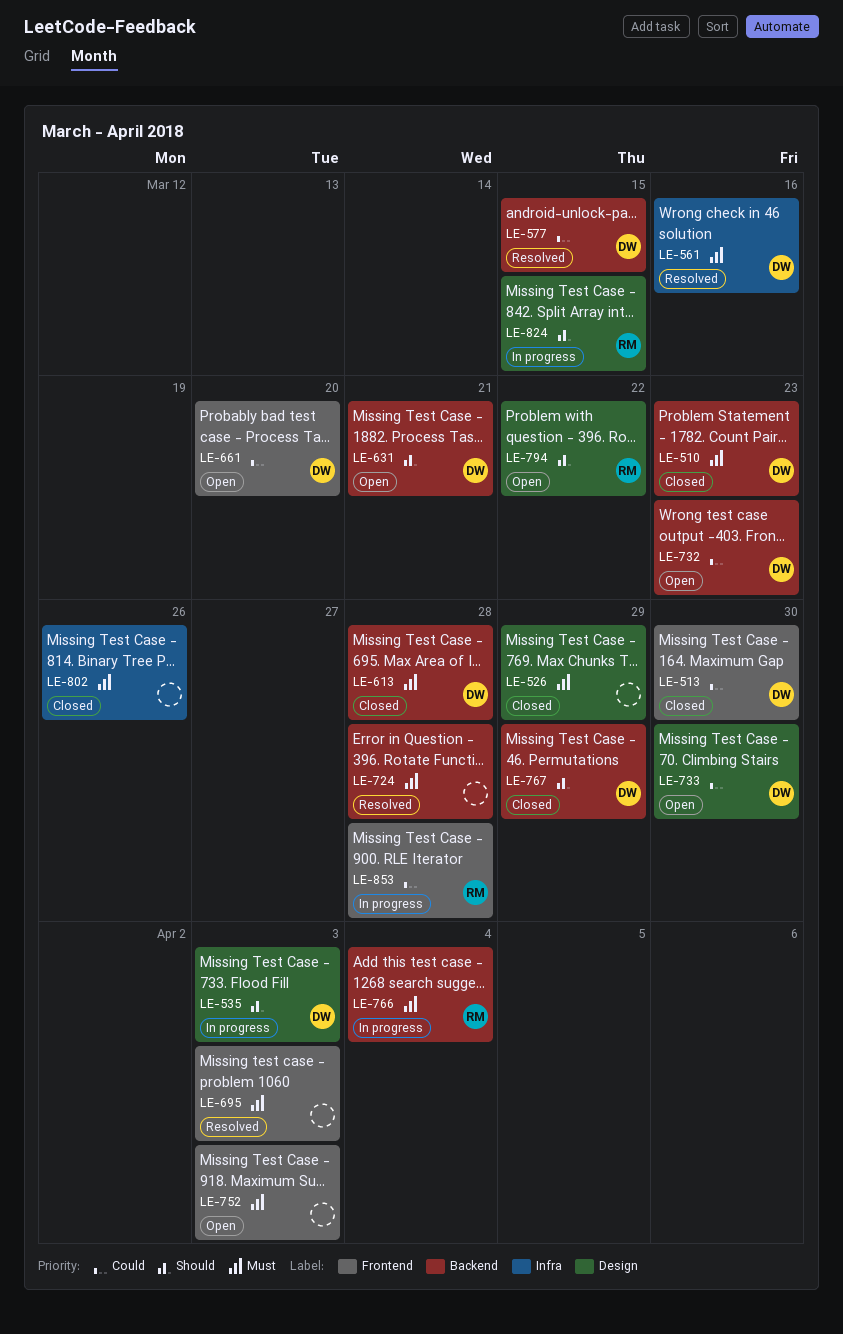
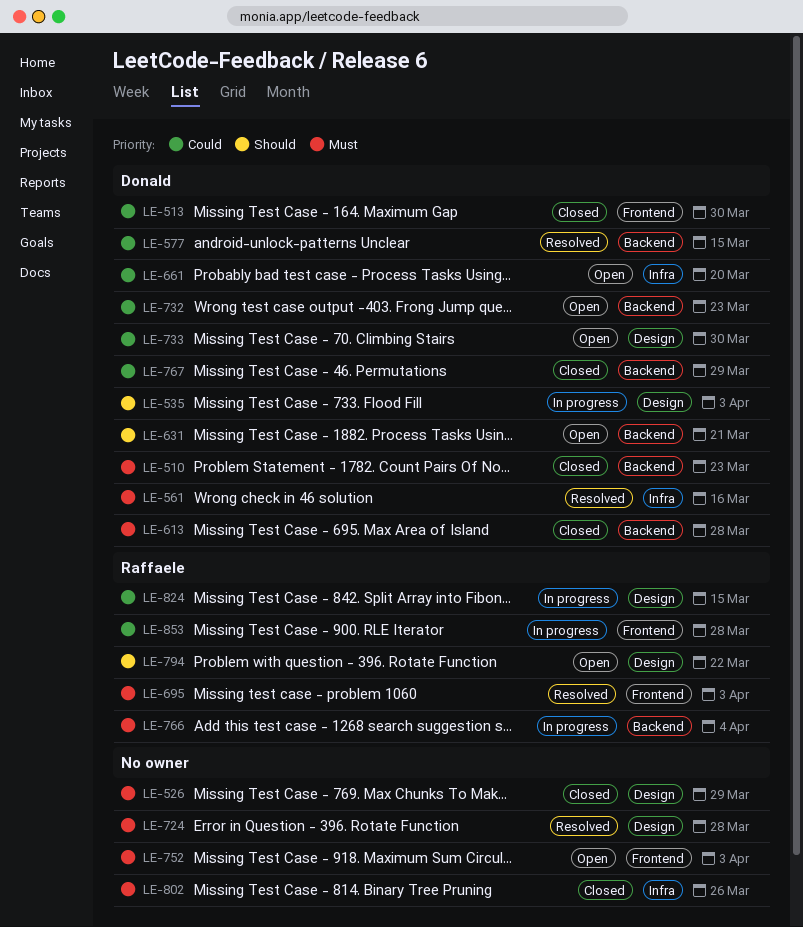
LE-661, label: Frontend -> Infra
LE-695, owner: none -> Raffaele
LE-724, label: Backend -> Design
LE-767, priority: Should -> Could
LE-824, priority: Should -> Could

